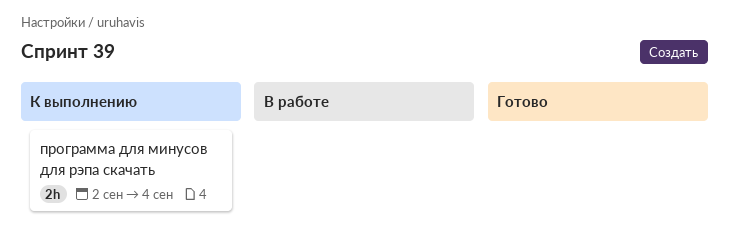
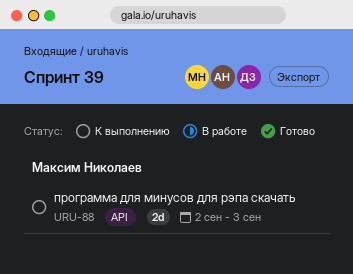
программа для минусов для рэпа скачать, estimate: 2h -> 2d
программа для минусов для рэпа скачать, due: Sep 4 -> Sep 3

